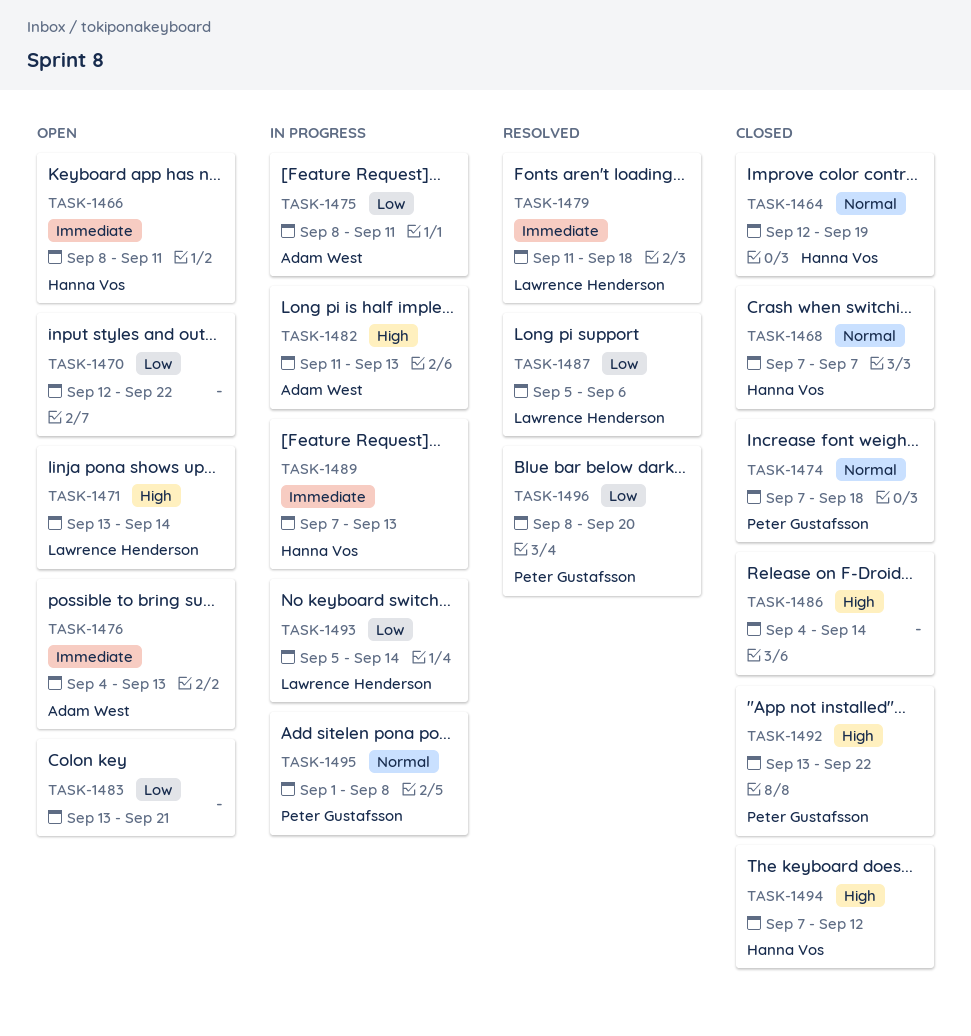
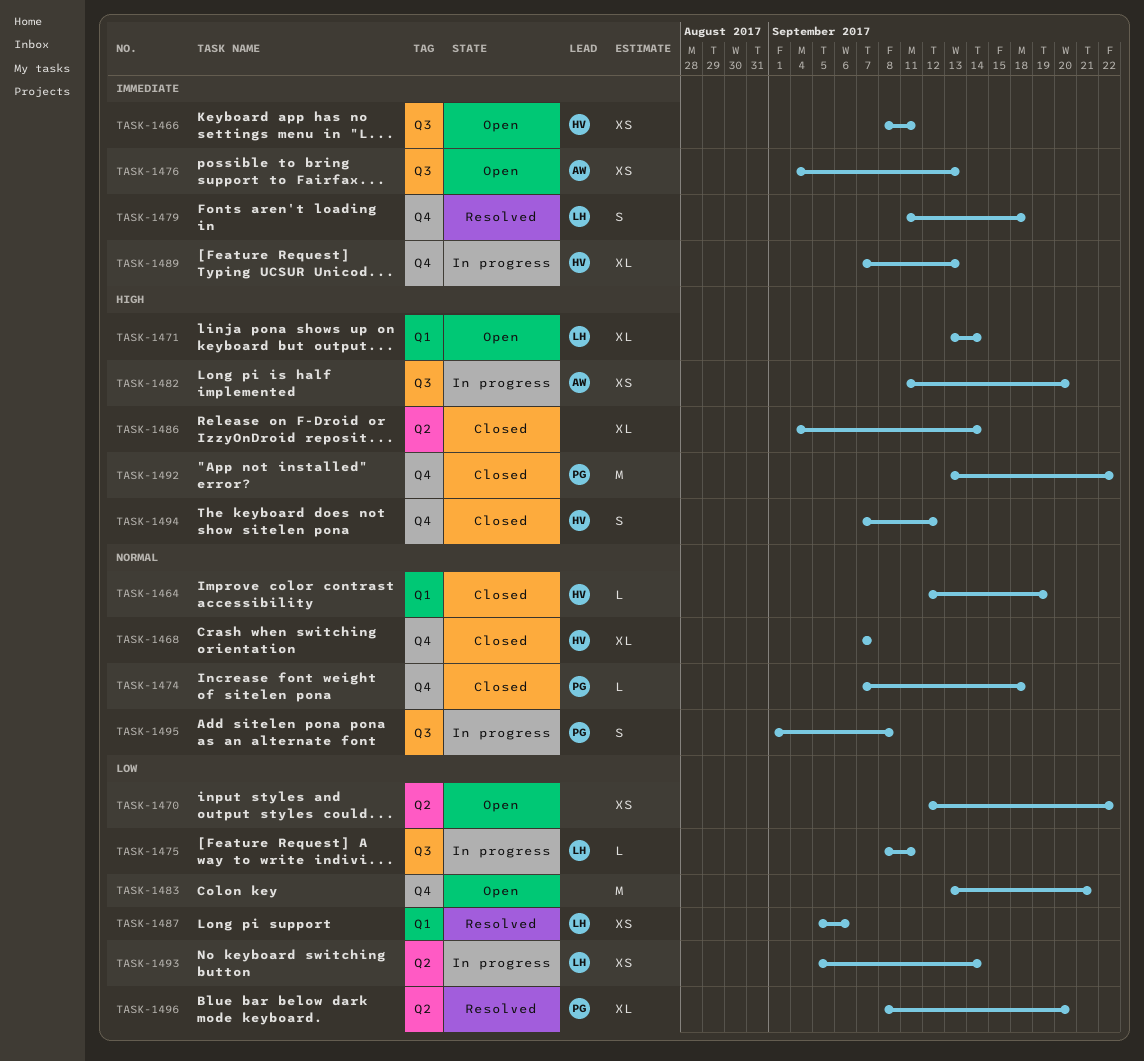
TASK-1475, owner: Adam West -> Lawrence Henderson
TASK-1482, due: Sep 13 -> Sep 20

